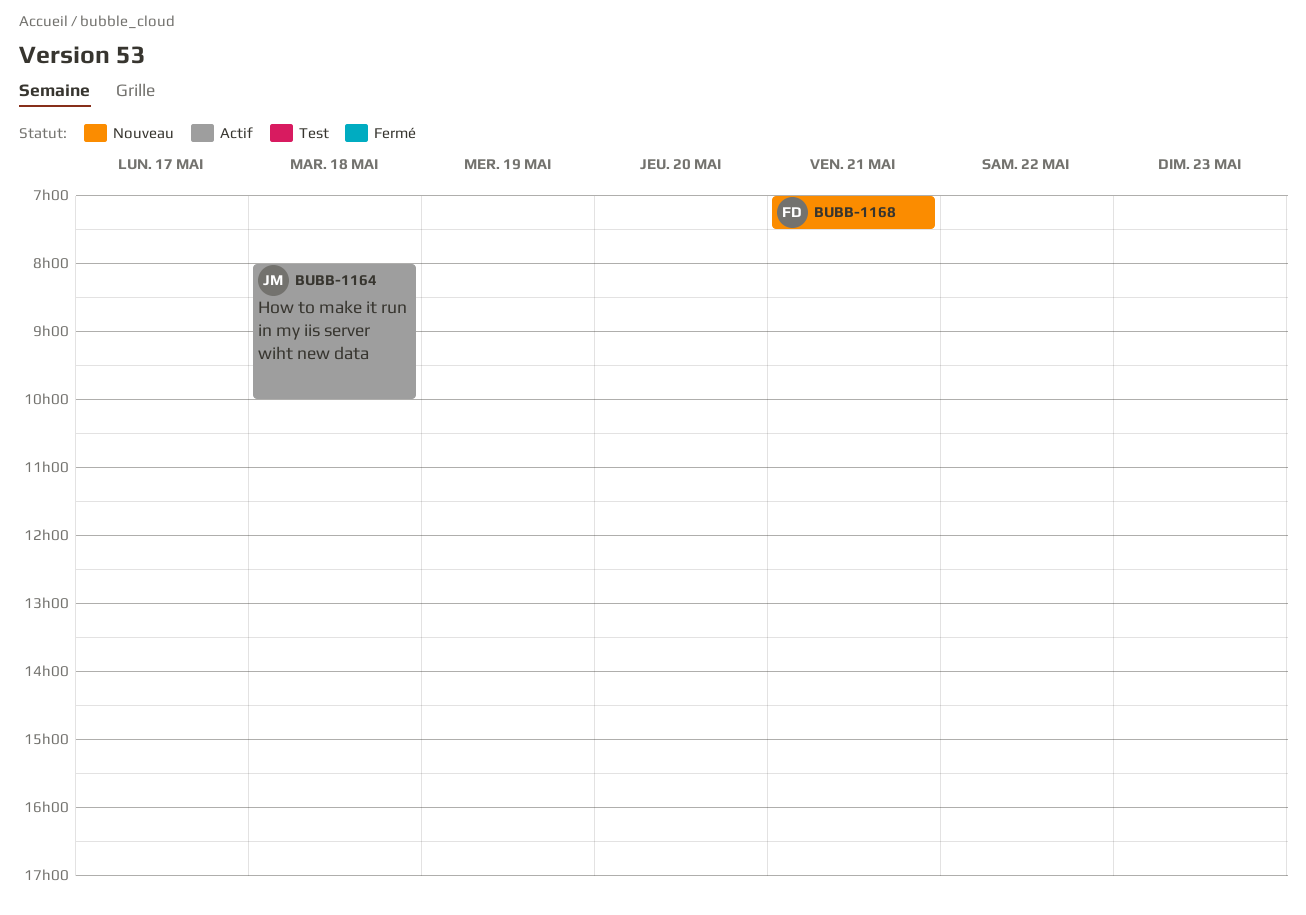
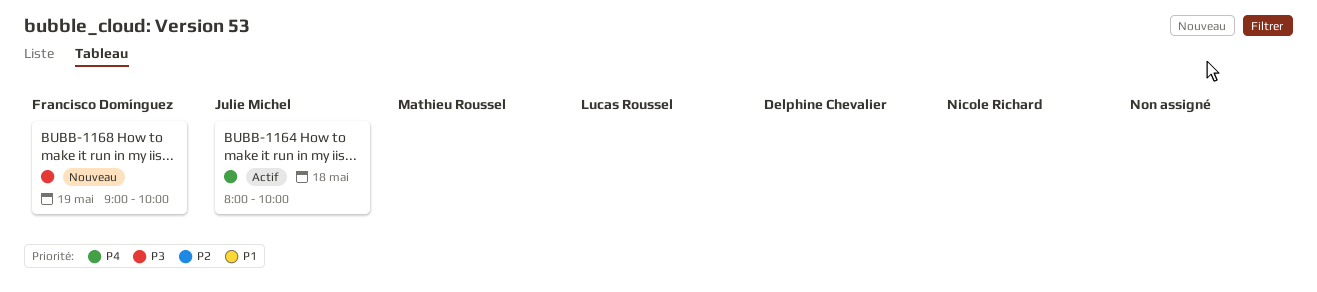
BUBB-1168, day: May 21 -> May 19
BUBB-1168, begins: 07:00 -> 09:00
BUBB-1168, ends: 07:30 -> 10:00

